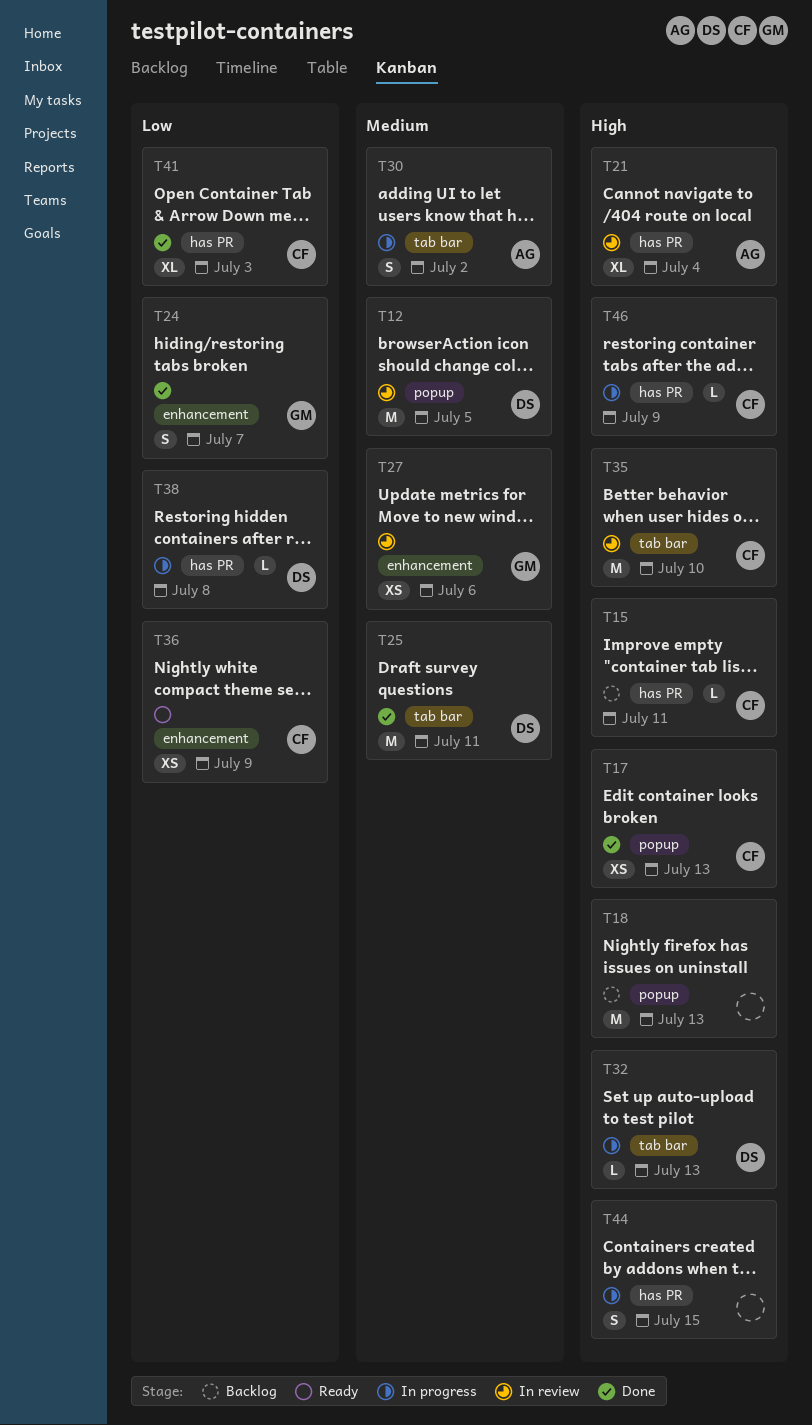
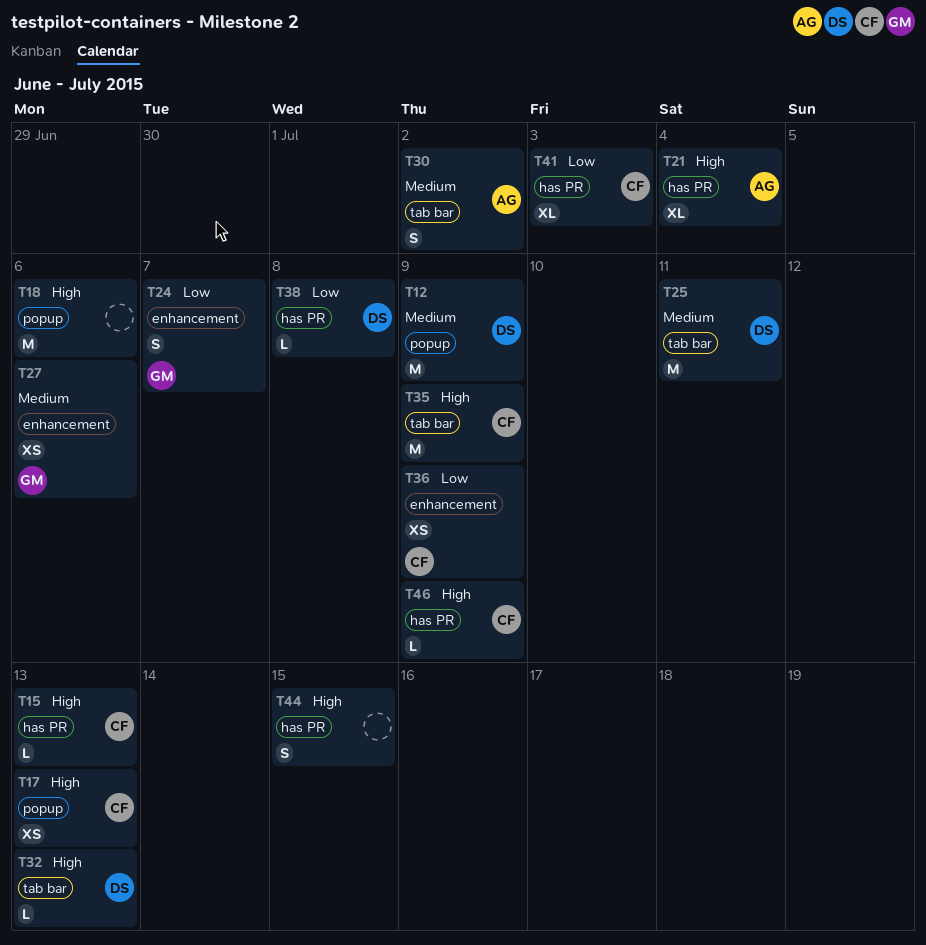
T12, due: Jul 5 -> Jul 9
T15, due: Jul 11 -> Jul 13
T18, due: Jul 13 -> Jul 6
T35, due: Jul 10 -> Jul 9

